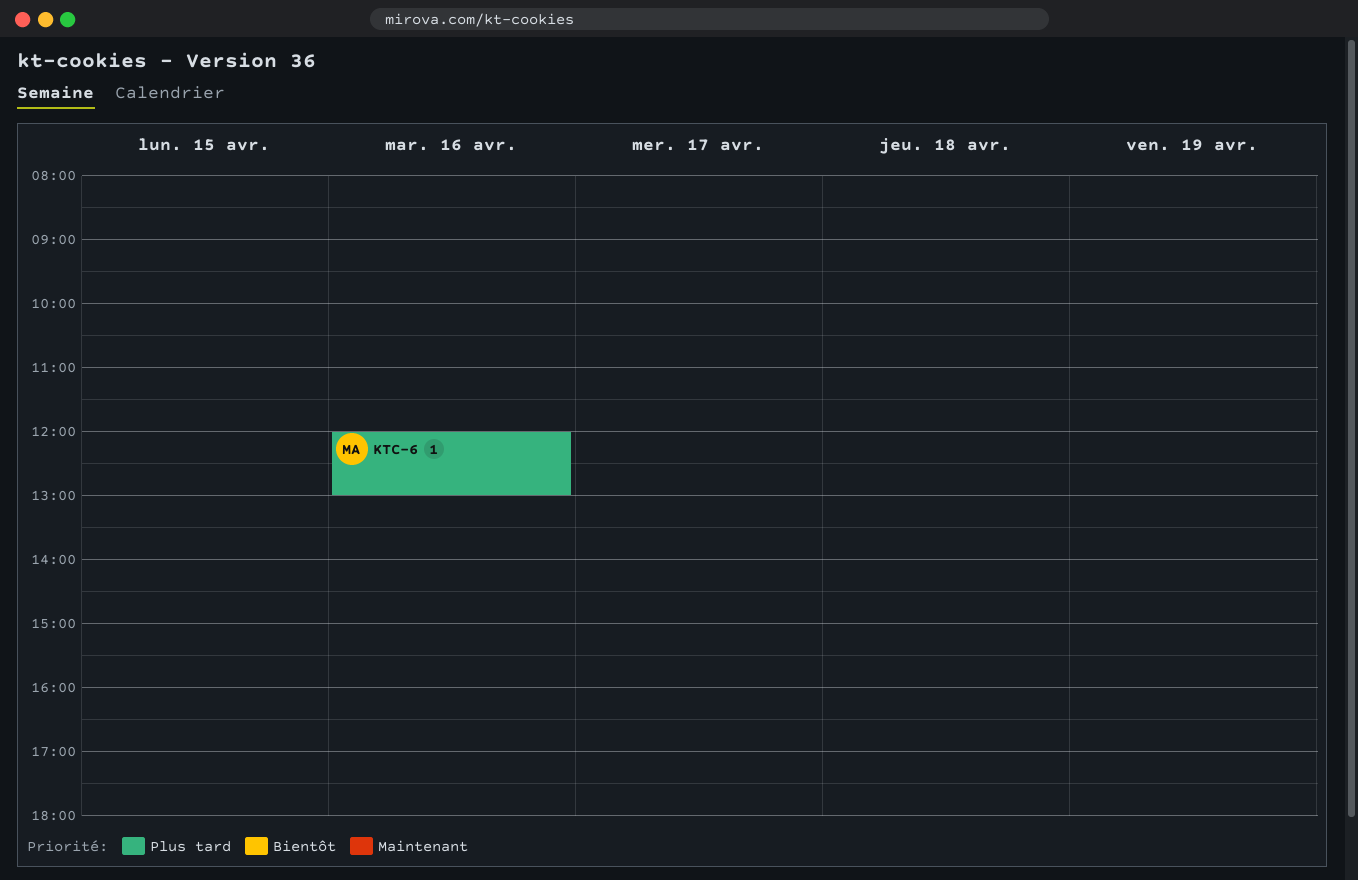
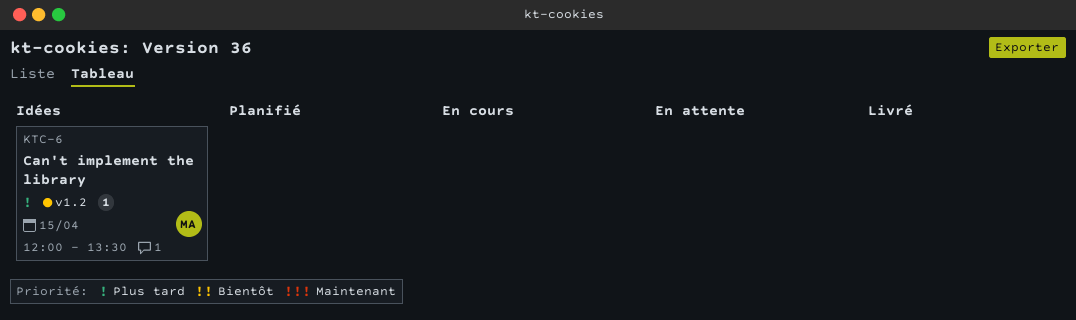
KTC-6, day: Apr 16 -> Apr 15
KTC-6, ends: 13:00 -> 13:30

